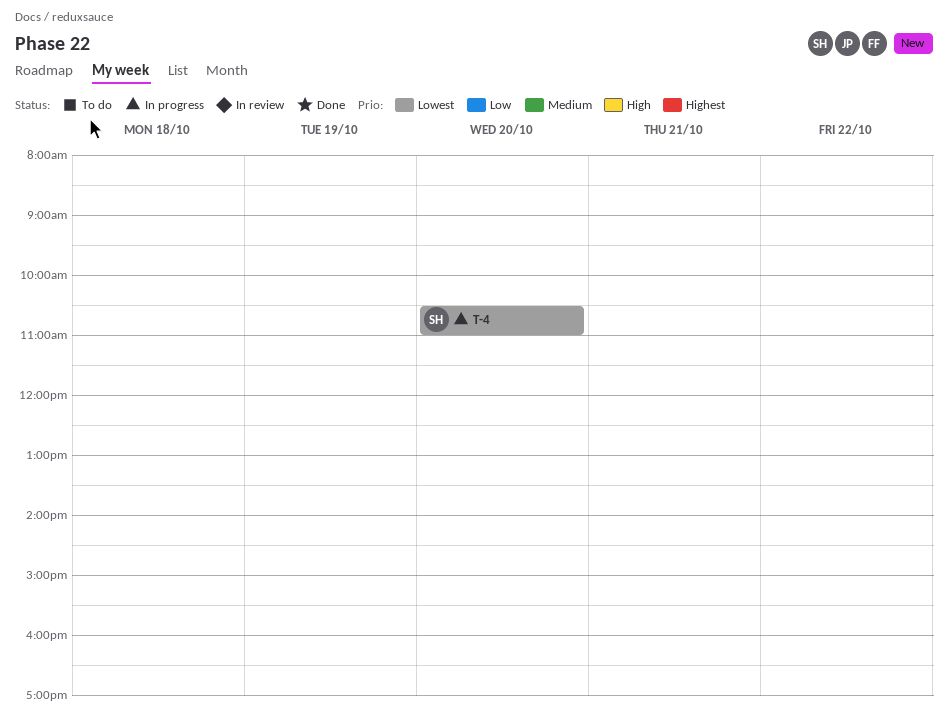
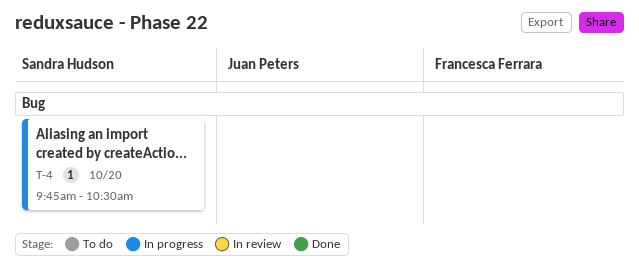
T-4, begins: 10:30 -> 09:45
T-4, ends: 11:00 -> 10:30

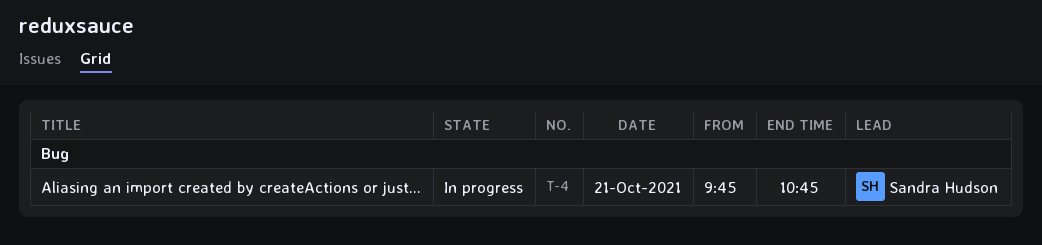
T-4, day: Oct 20 -> Oct 21
T-4, ends: 10:30 -> 10:45

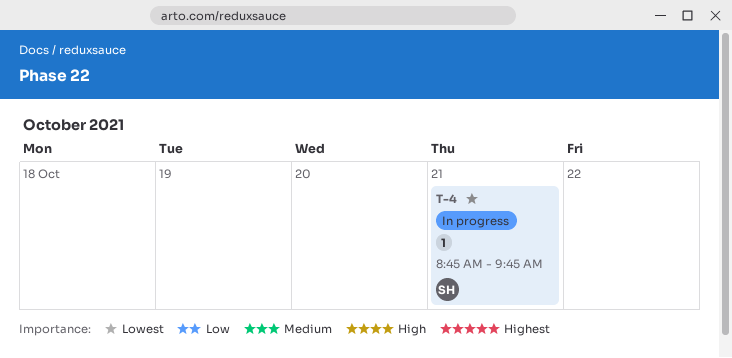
T-4, begins: 09:45 -> 08:45
T-4, ends: 10:45 -> 09:45

